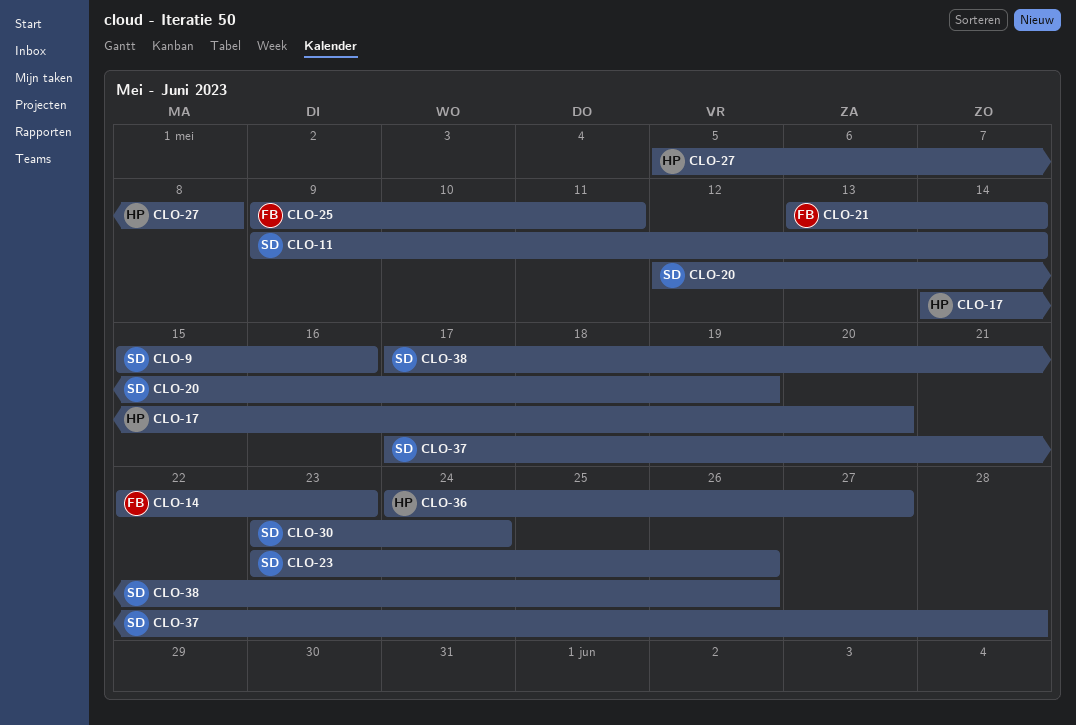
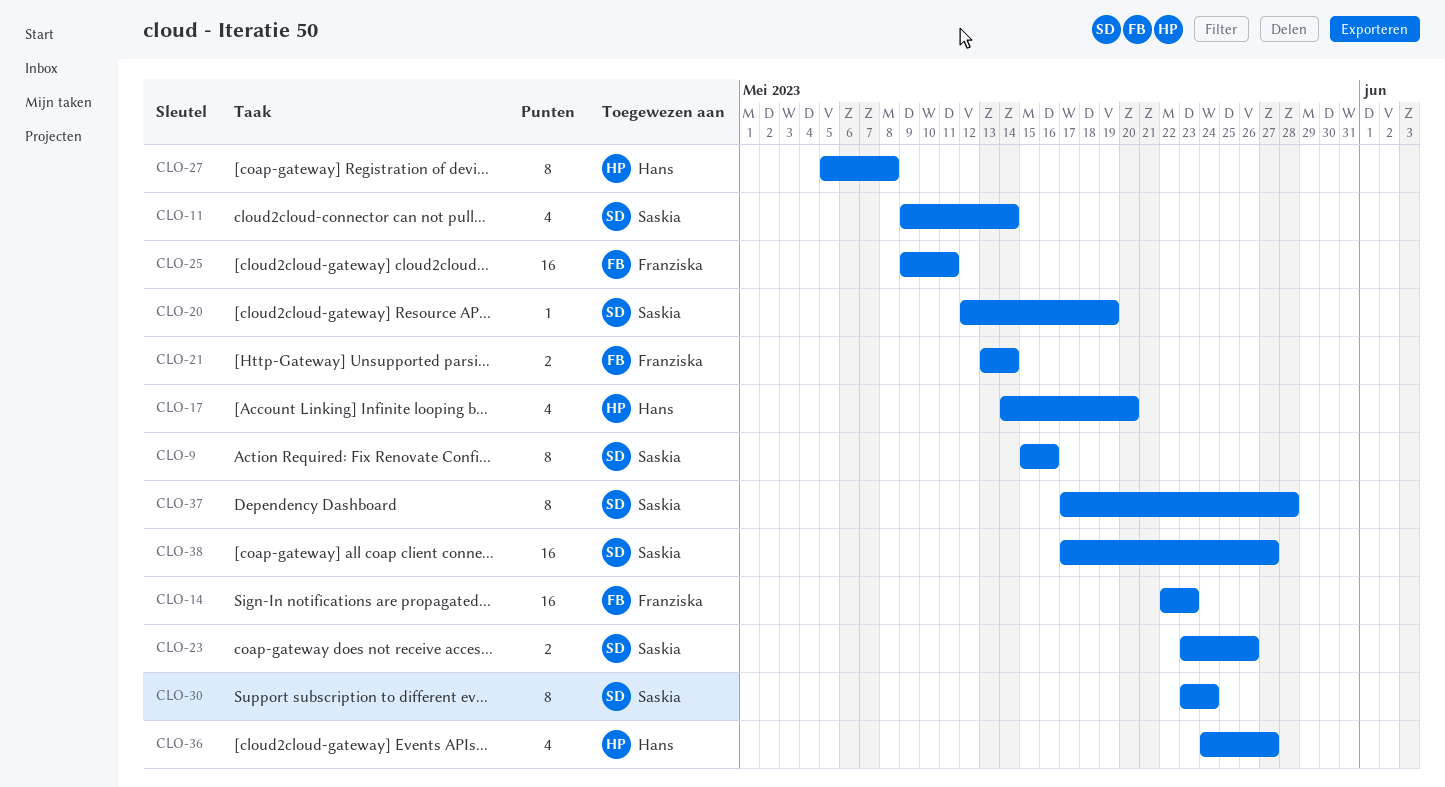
CLO-38, due: May 26 -> May 27

